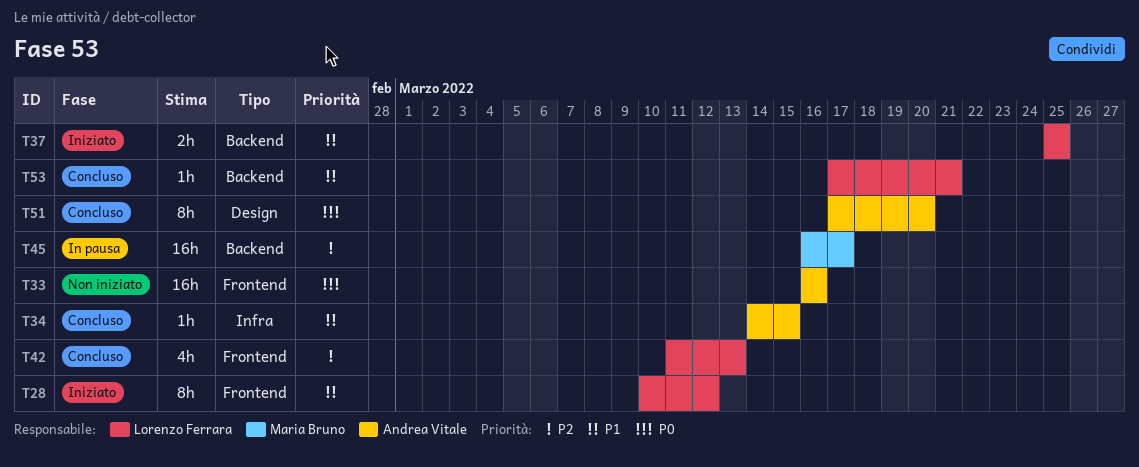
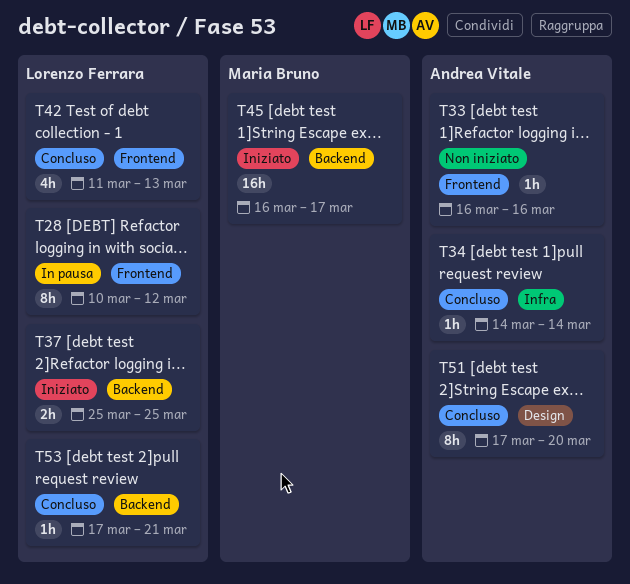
T28, status: Iniziato -> In pausa
T33, estimate: 16h -> 1h
T34, due: Mar 15 -> Mar 14
T45, status: In pausa -> Iniziato

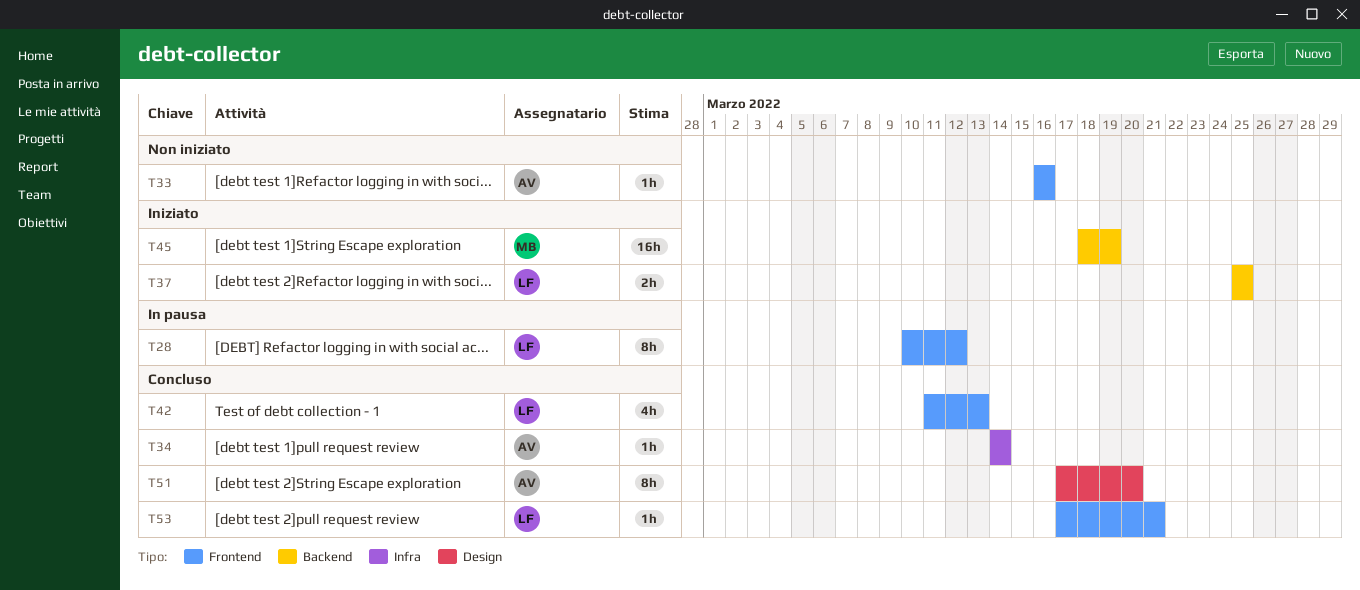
T45, start: Mar 16 -> Mar 18
T45, due: Mar 17 -> Mar 19
T53, label: Backend -> Frontend

